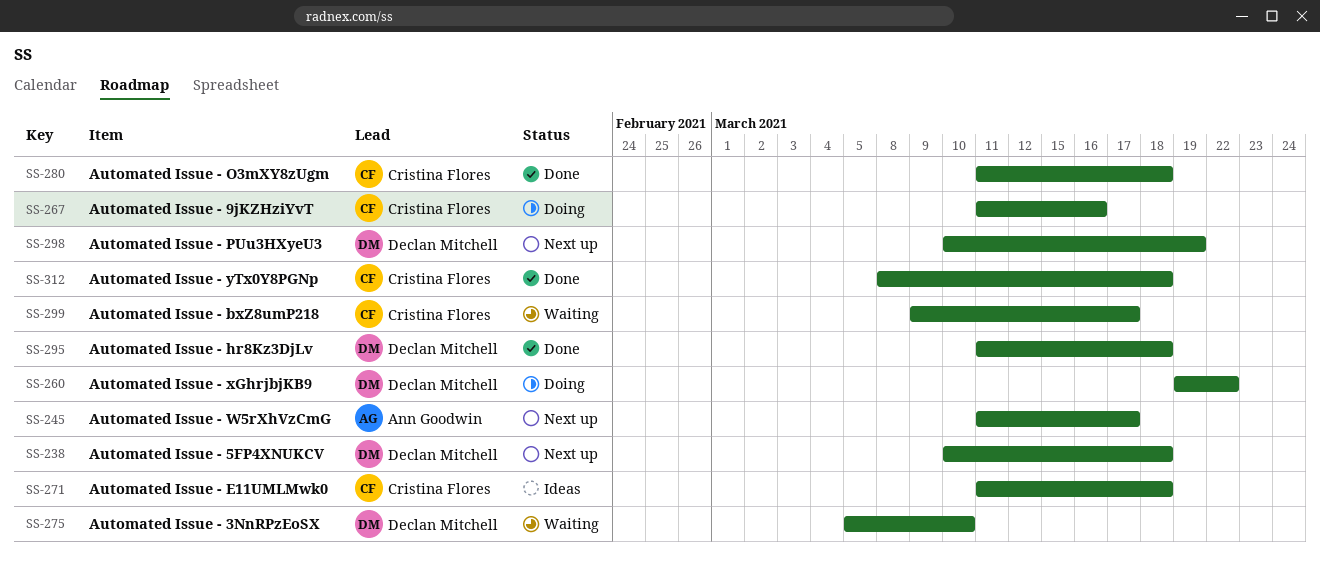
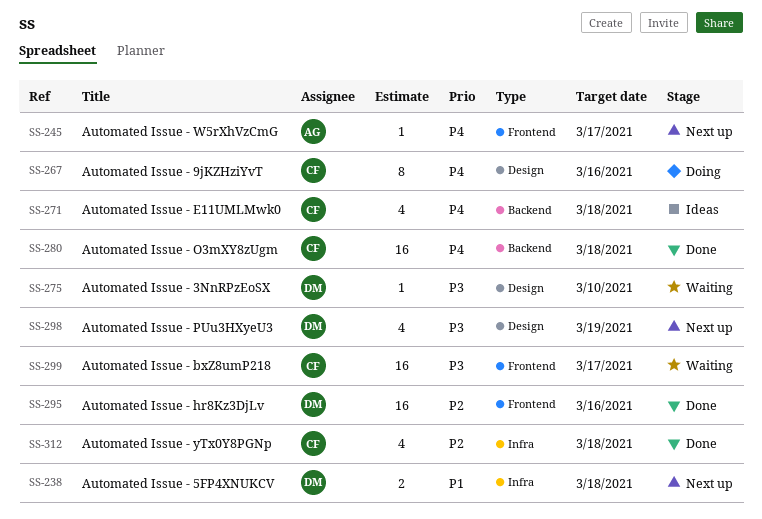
SS-260: present -> none
SS-295, due: Mar 18 -> Mar 16

